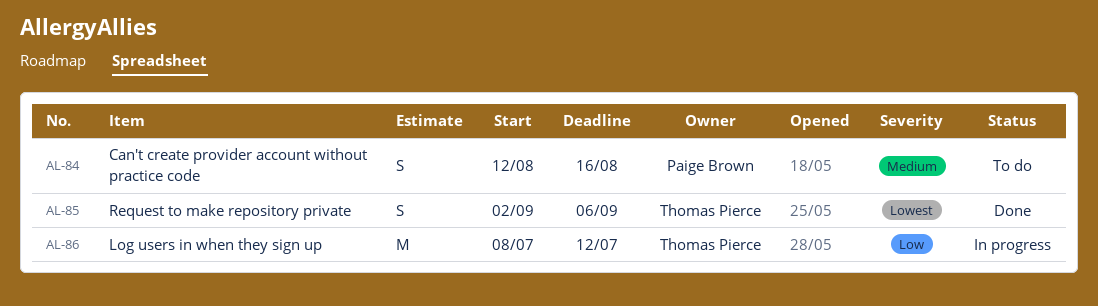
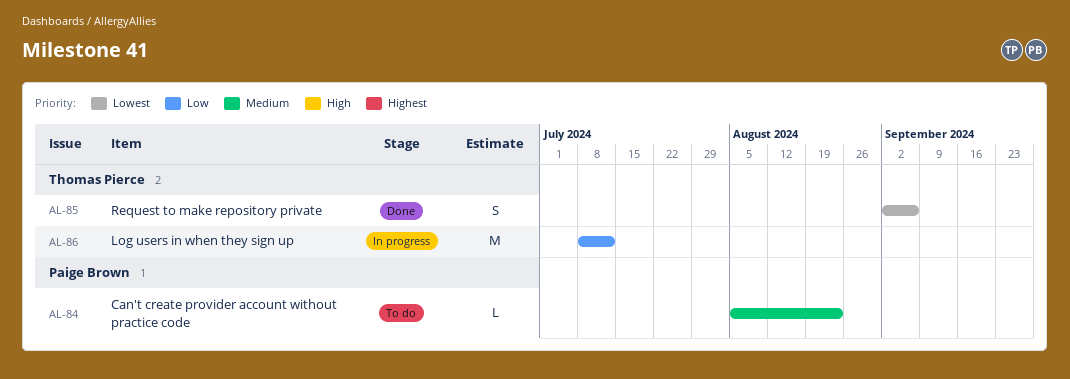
AL-84, estimate: S -> L
AL-84, start: Aug 12 -> Aug 5
AL-84, due: Aug 16 -> Aug 23

